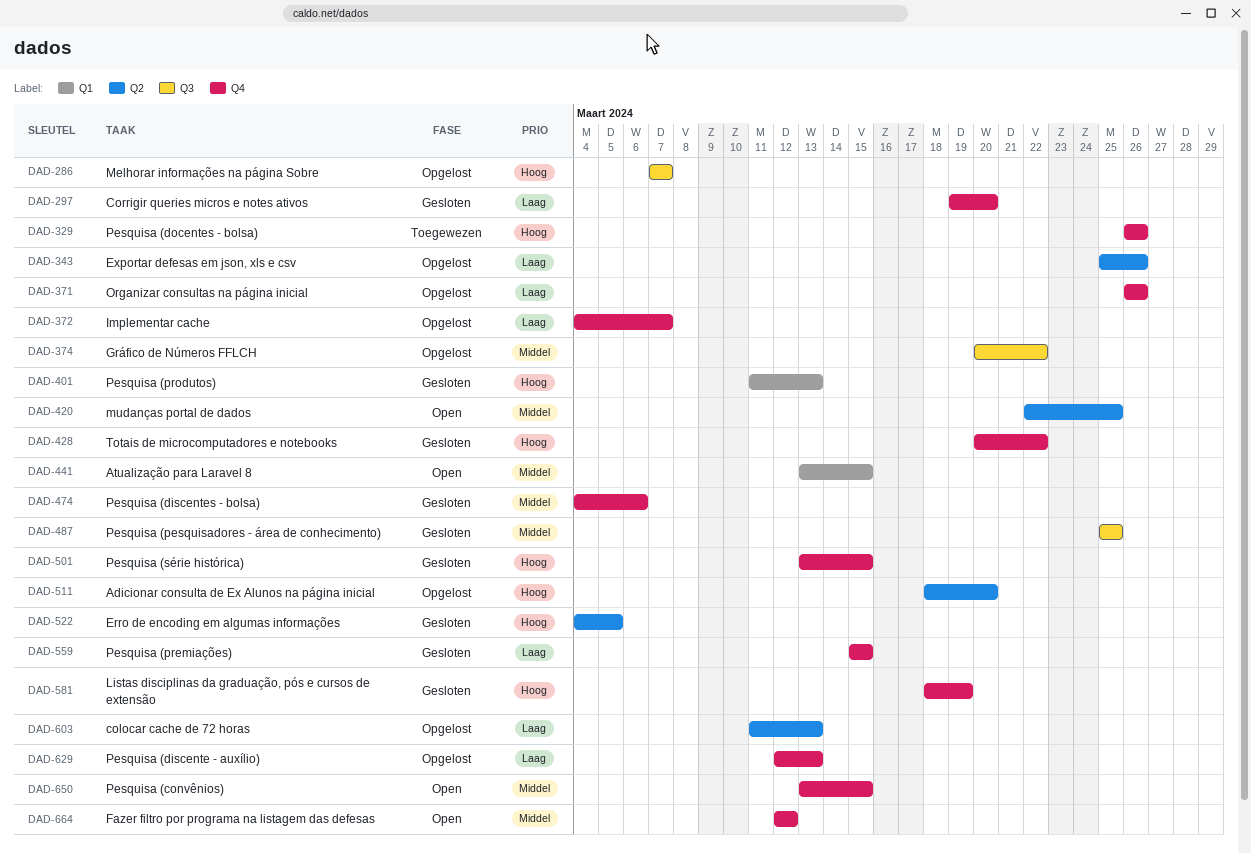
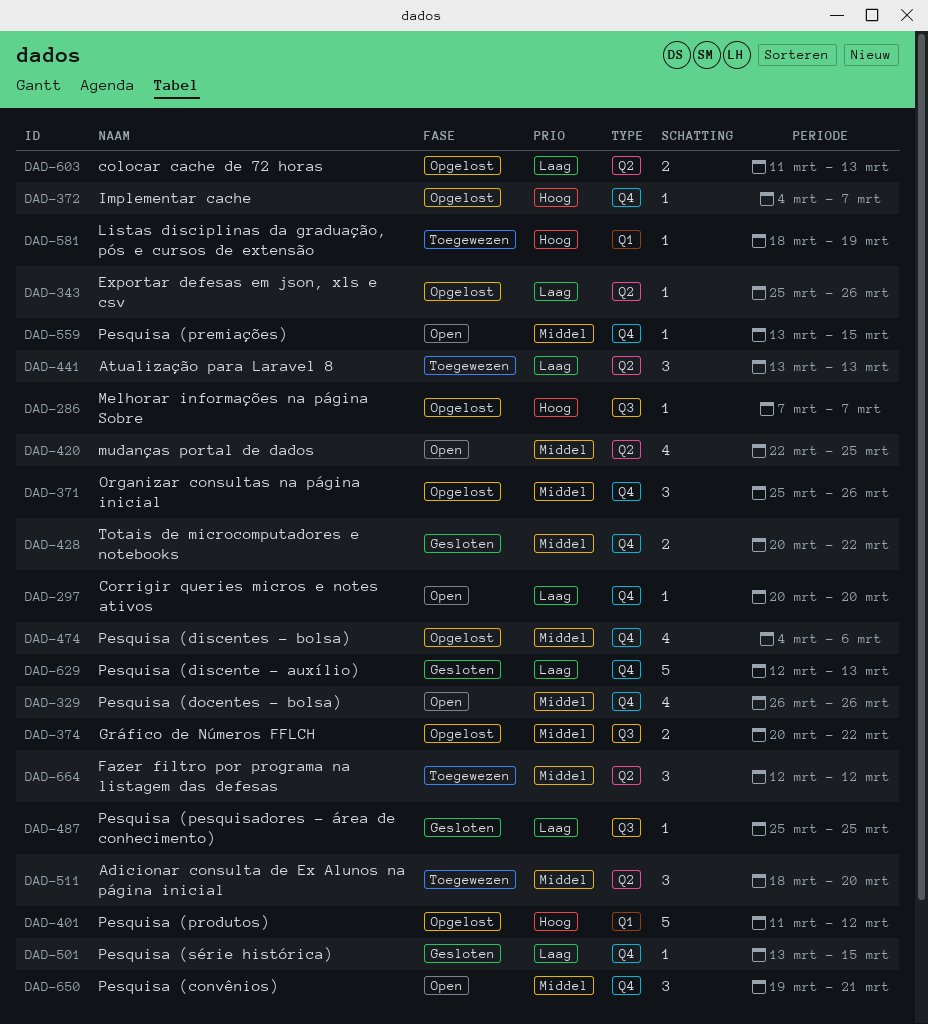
DAD-297, status: Gesloten -> Open
DAD-297, start: Mar 19 -> Mar 20
DAD-329, status: Toegewezen -> Open
DAD-329, priority: Hoog -> Middel
DAD-371, priority: Laag -> Middel
DAD-371, start: Mar 26 -> Mar 25
DAD-372, priority: Laag -> Hoog
DAD-401, status: Gesloten -> Opgelost
DAD-401, due: Mar 13 -> Mar 12
DAD-428, priority: Hoog -> Middel
DAD-441, status: Open -> Toegewezen
DAD-441, priority: Middel -> Laag
DAD-441, label: Q1 -> Q2
DAD-441, due: Mar 15 -> Mar 13
DAD-474, status: Gesloten -> Opgelost
DAD-487, priority: Middel -> Laag
DAD-501, priority: Hoog -> Laag
DAD-511, status: Opgelost -> Toegewezen
DAD-511, priority: Hoog -> Middel
DAD-522: present -> none
DAD-559, status: Gesloten -> Open
DAD-559, priority: Laag -> Middel
DAD-559, start: Mar 15 -> Mar 13
DAD-581, status: Gesloten -> Toegewezen
DAD-581, label: Q4 -> Q1
DAD-629, status: Opgelost -> Gesloten
DAD-650, start: Mar 13 -> Mar 19
DAD-650, due: Mar 15 -> Mar 21
DAD-664, status: Open -> Toegewezen
DAD-664, label: Q4 -> Q2

